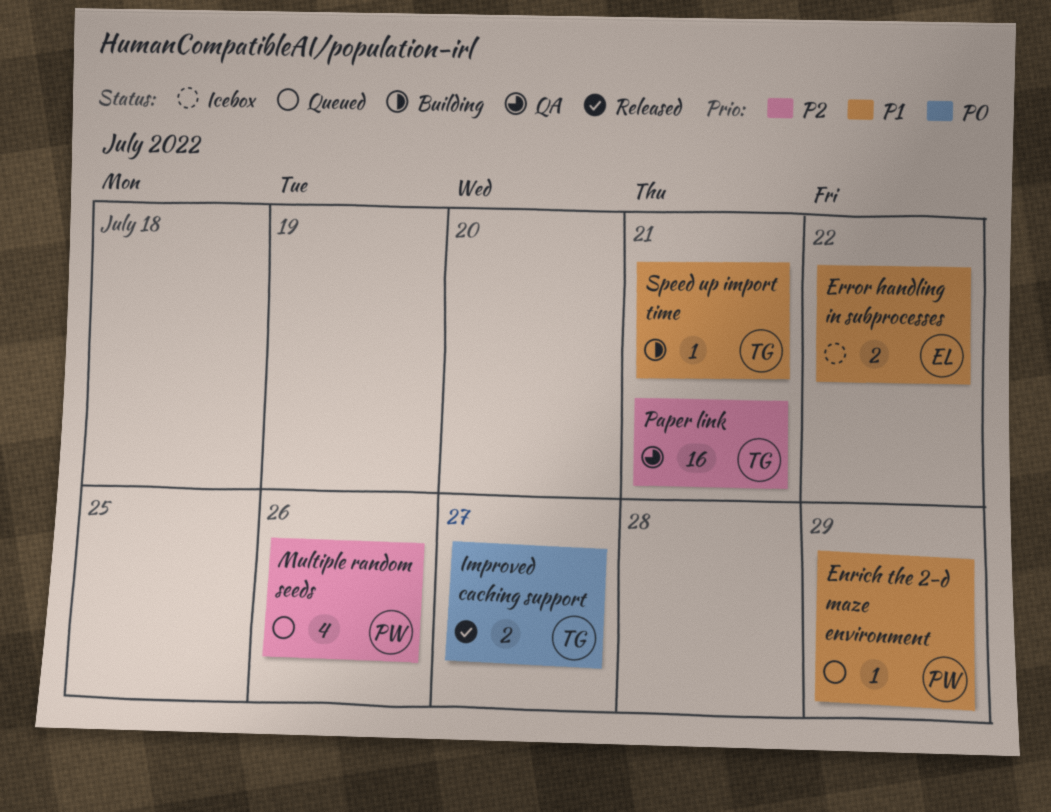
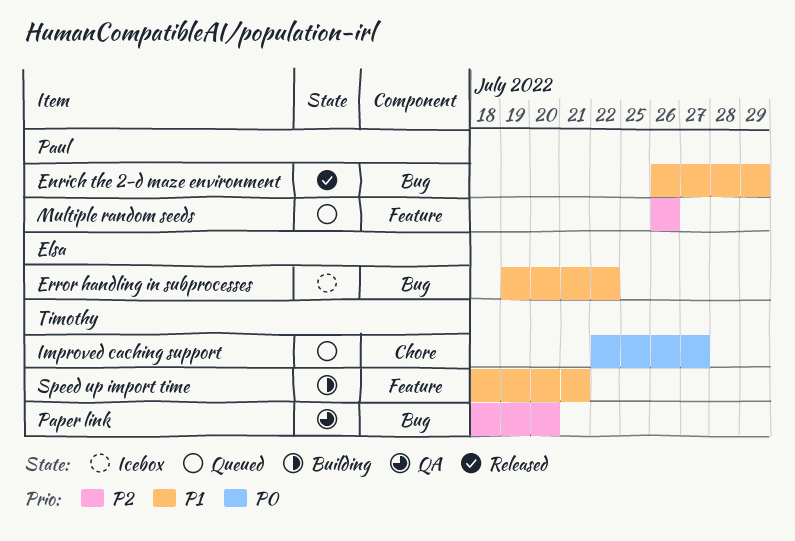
Enrich the 2-d maze environment, status: Queued -> Released
Improved caching support, status: Released -> Queued
Paper link, due: Jul 21 -> Jul 20

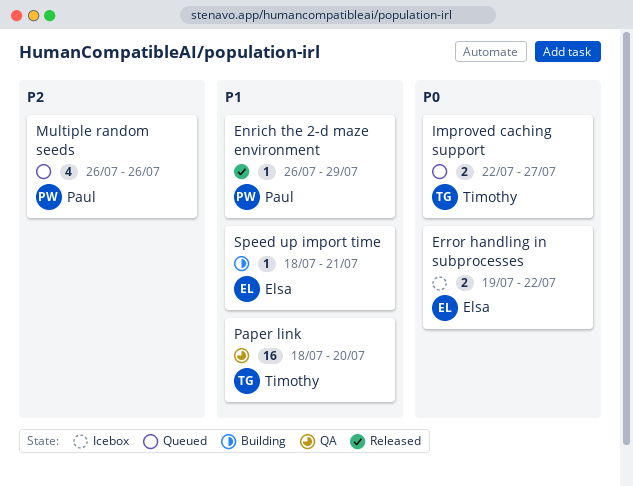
Error handling in subprocesses, priority: P1 -> P0
Paper link, priority: P2 -> P1
Speed up import time, owner: Timothy -> Elsa

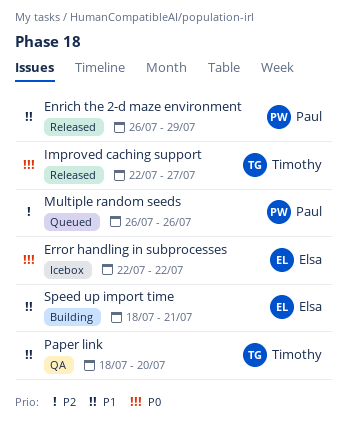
Error handling in subprocesses, start: Jul 19 -> Jul 22
Improved caching support, status: Queued -> Released

